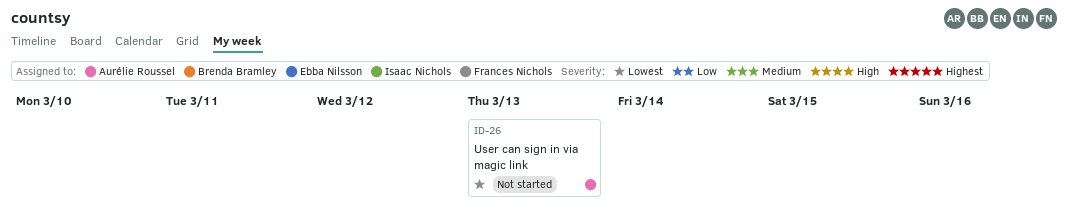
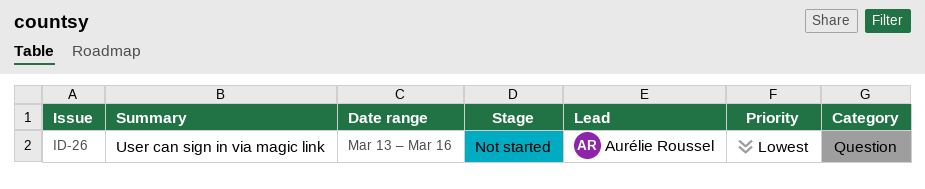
ID-26, due: Mar 13 -> Mar 16

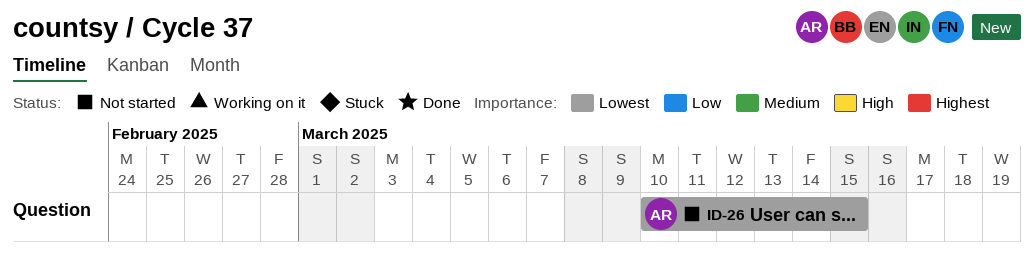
ID-26, start: Mar 13 -> Mar 10
ID-26, due: Mar 16 -> Mar 15

